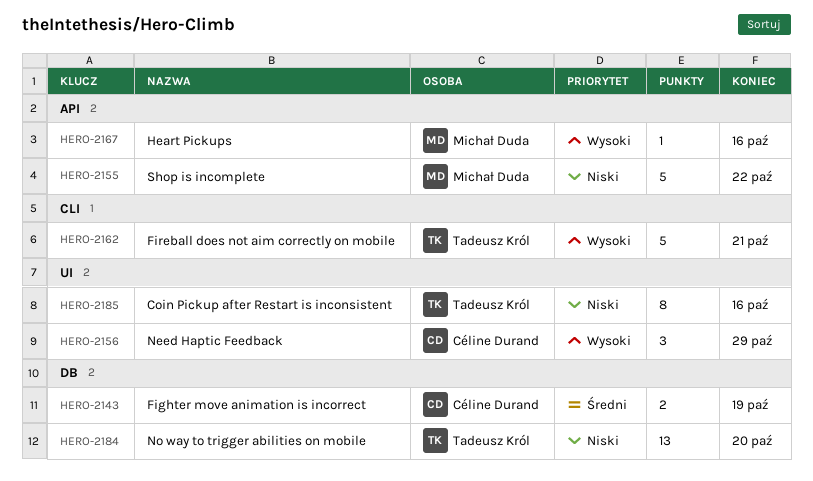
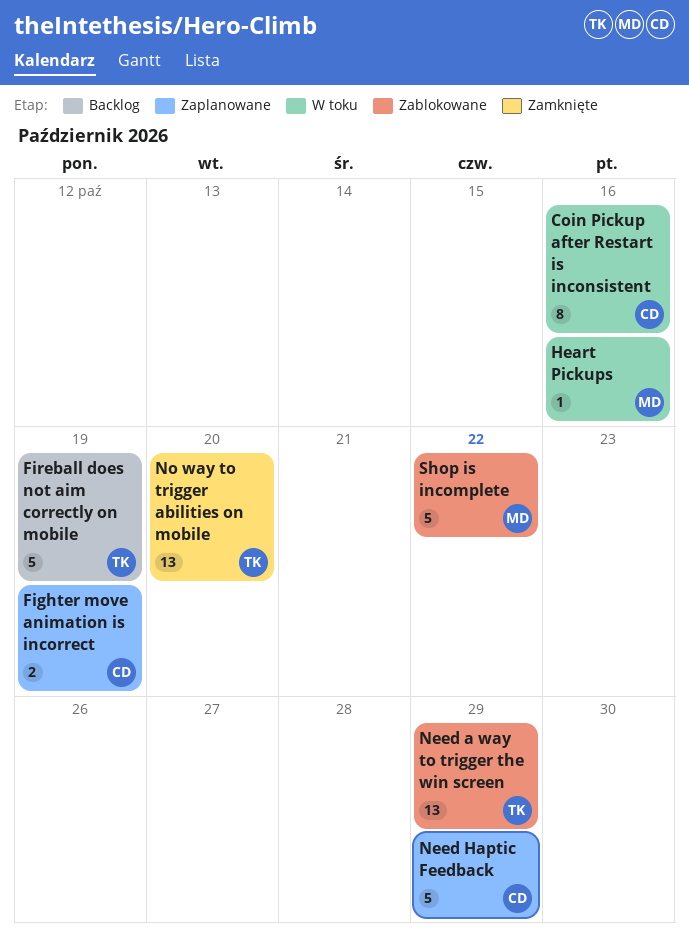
Coin Pickup after Restart is inconsistent, owner: Tadeusz Król -> Céline Durand
Fireball does not aim correctly on mobile, due: Oct 21 -> Oct 19
Need a way to trigger the win screen: none -> present
Need Haptic Feedback, estimate: 3 -> 5

